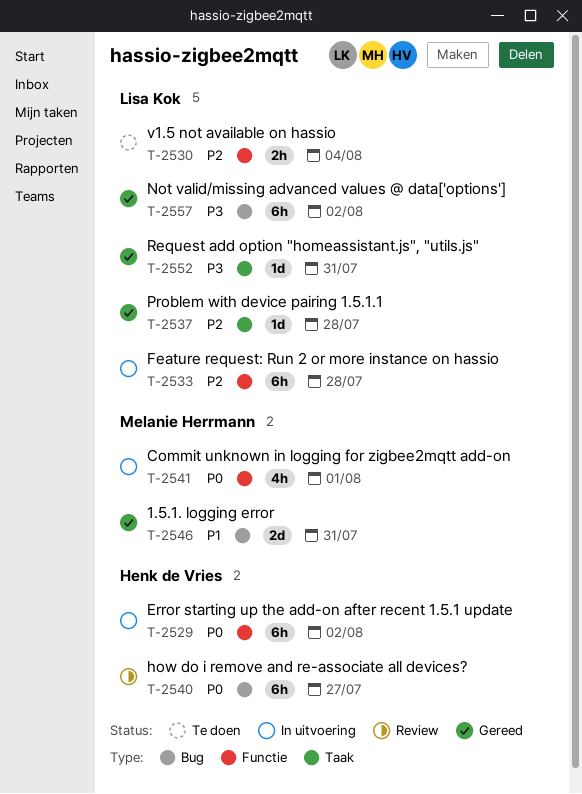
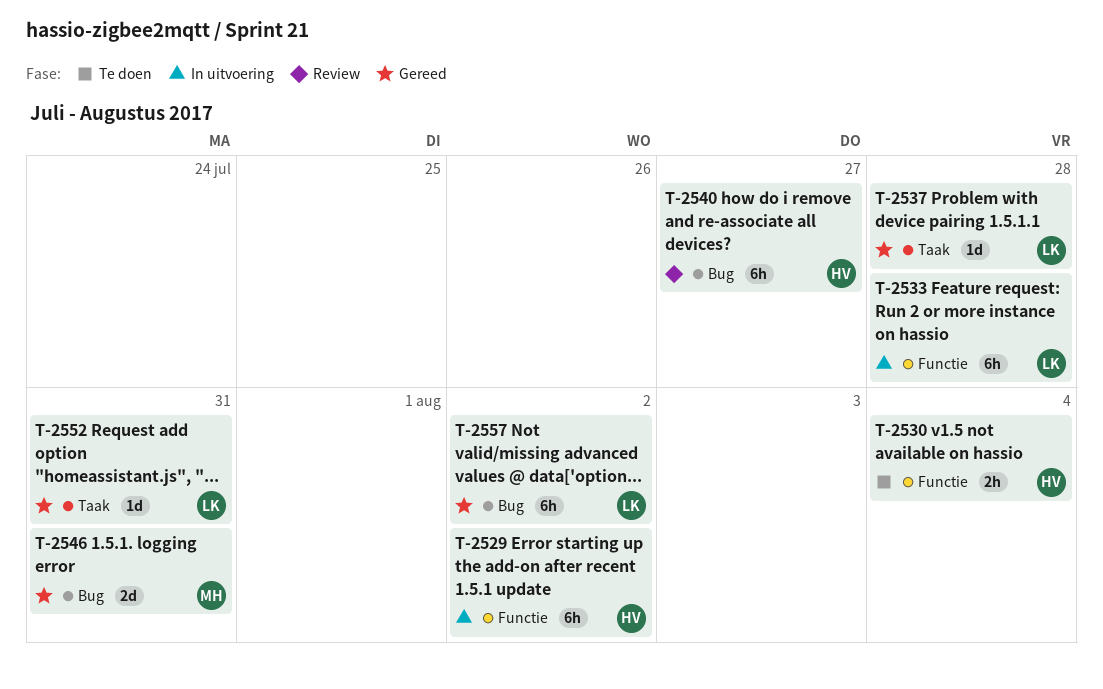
T-2530, owner: Lisa Kok -> Henk de Vries
T-2541: present -> none

